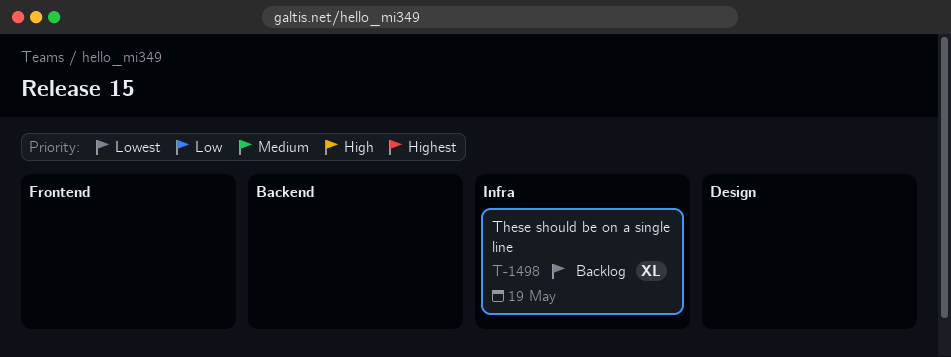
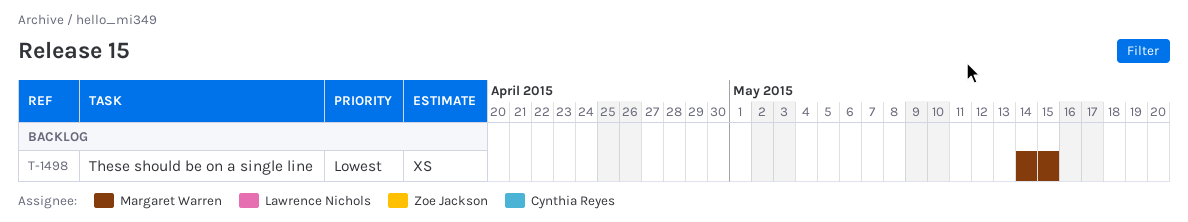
T-1498, estimate: XL -> XS
T-1498, due: May 19 -> May 15

